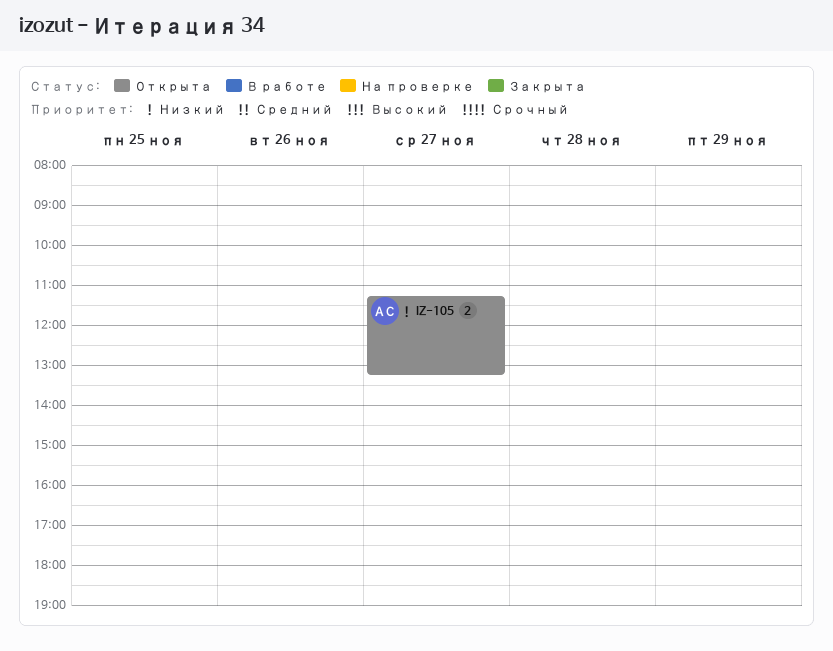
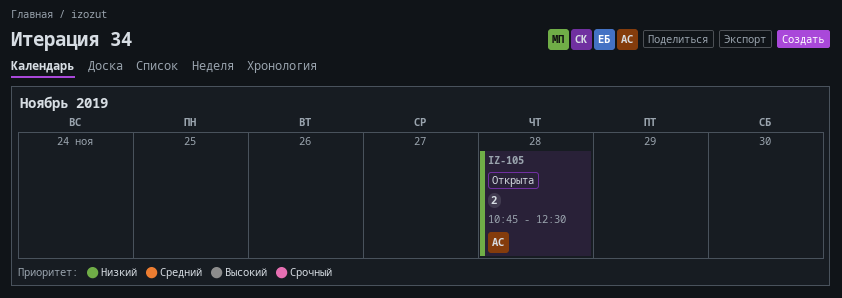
IZ-105, day: Nov 27 -> Nov 28
IZ-105, begins: 11:15 -> 10:45
IZ-105, ends: 13:15 -> 12:30

